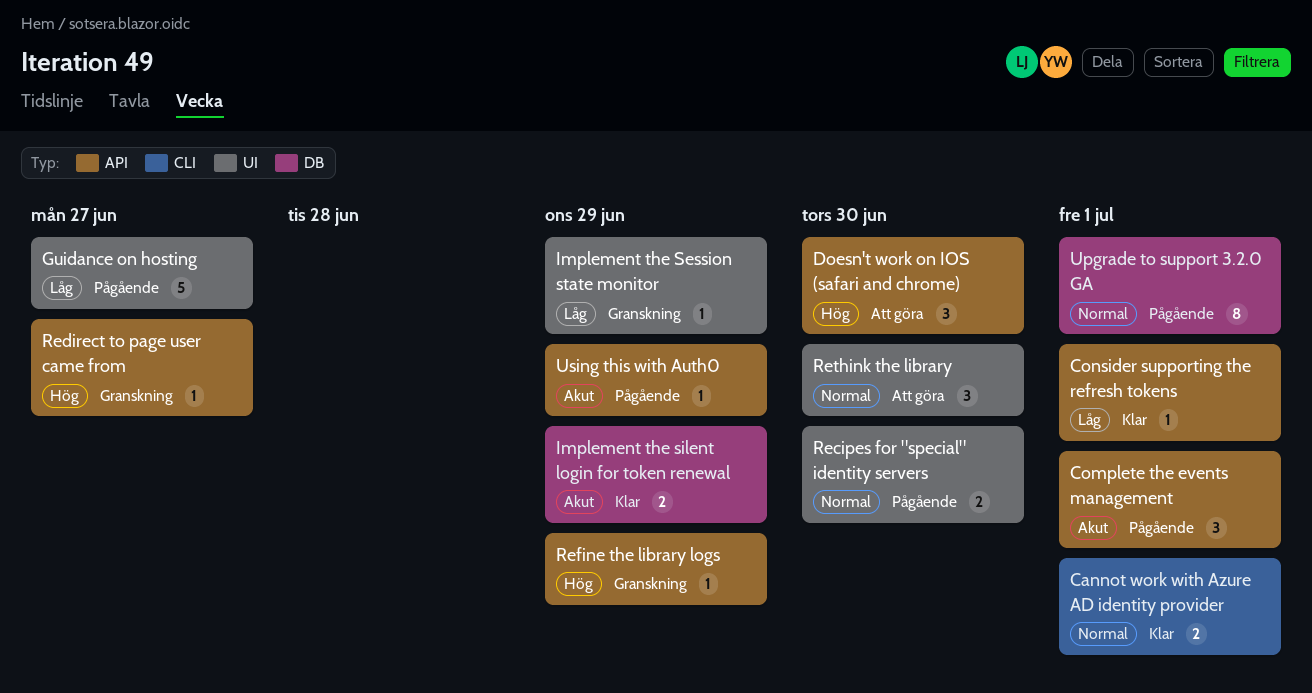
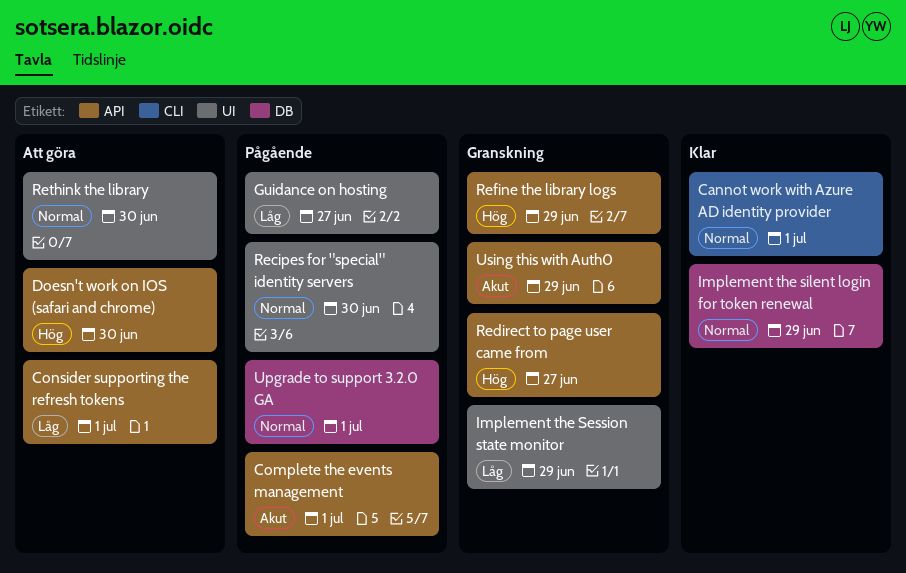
Consider supporting the refresh tokens, status: Klar -> Att göra
Implement the silent login for token renewal, priority: Akut -> Normal
Using this with Auth0, status: Pågående -> Granskning

